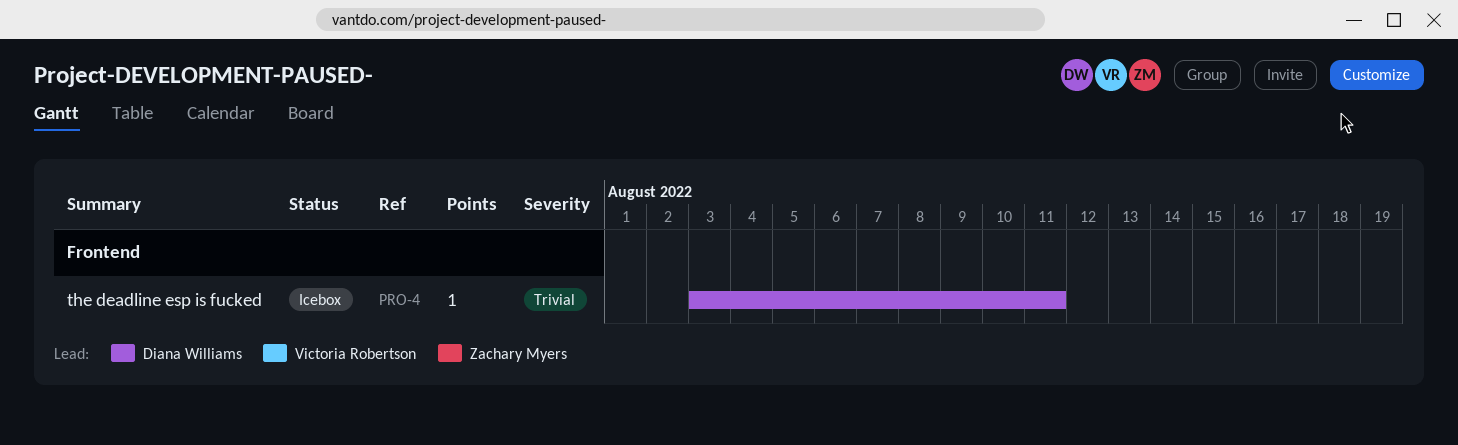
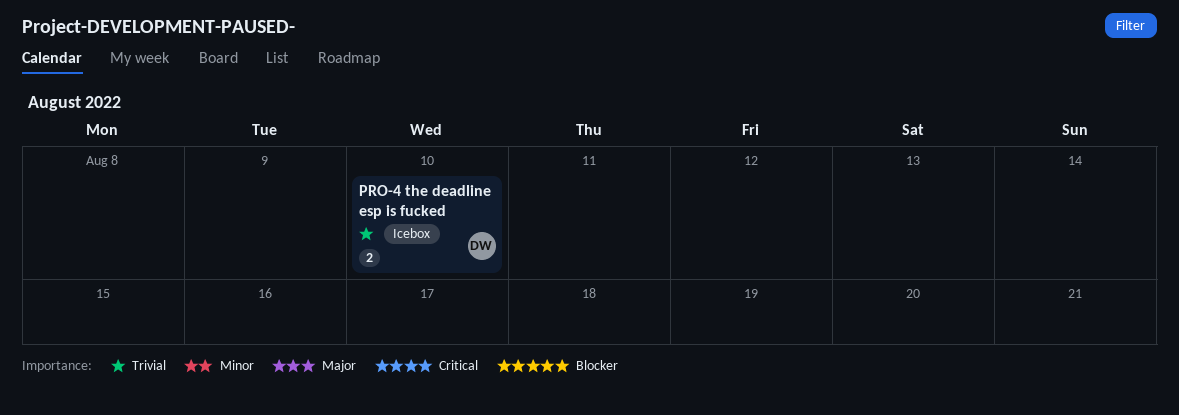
PRO-4, estimate: 1 -> 2
PRO-4, due: Aug 11 -> Aug 10

